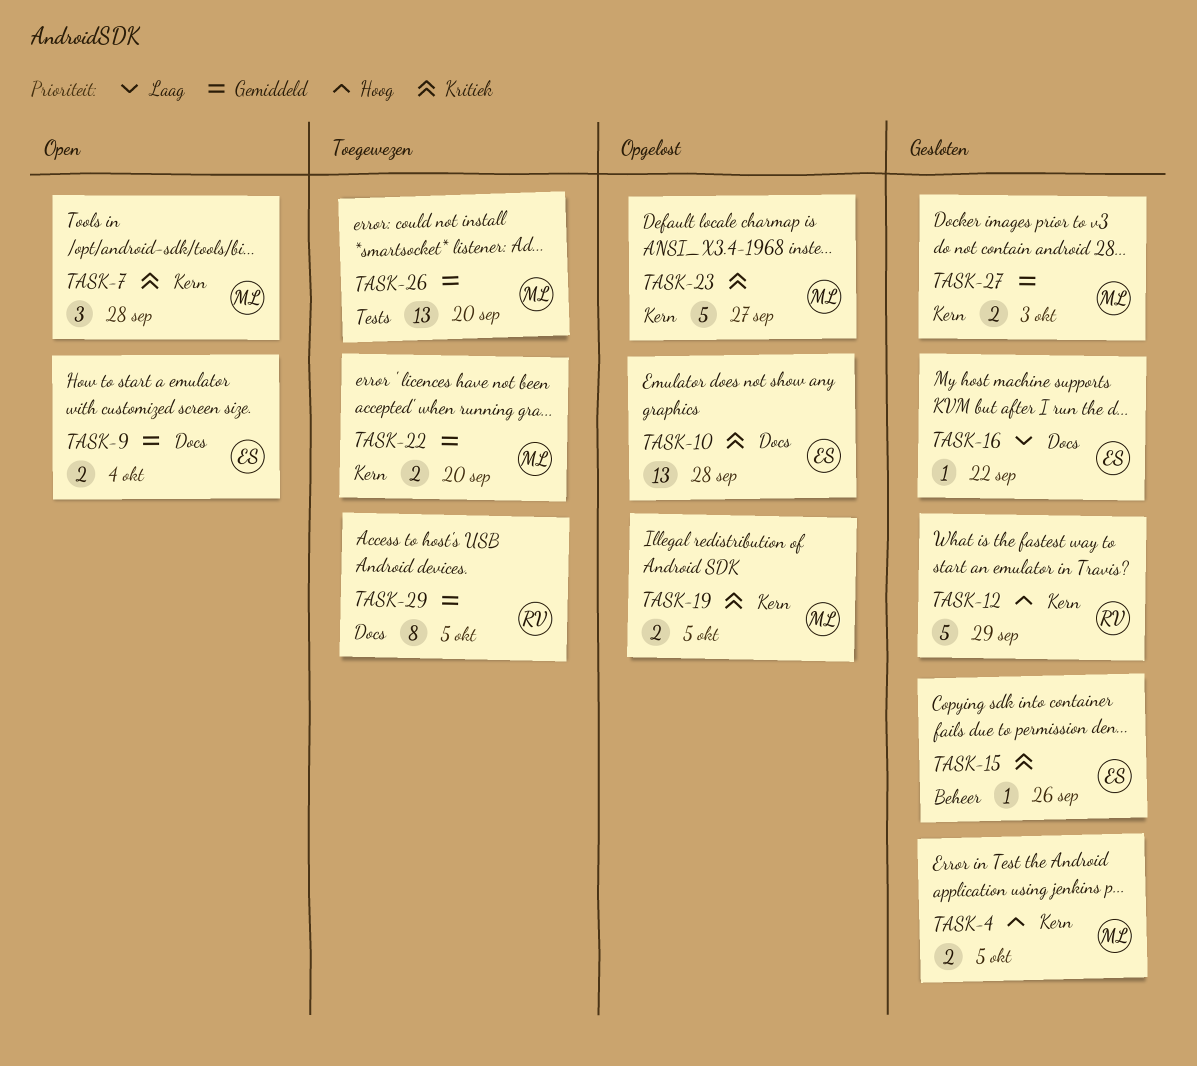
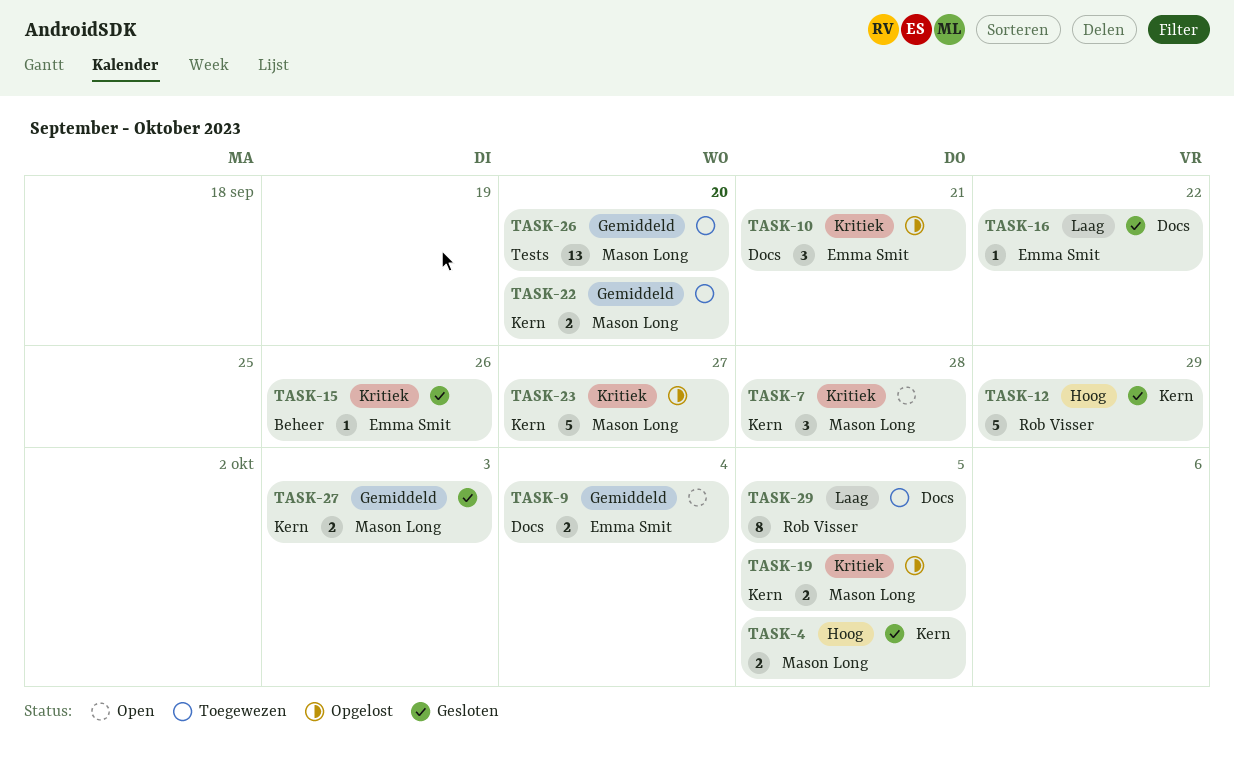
TASK-10, estimate: 13 -> 3
TASK-10, due: Sep 28 -> Sep 21
TASK-29, priority: Gemiddeld -> Laag

